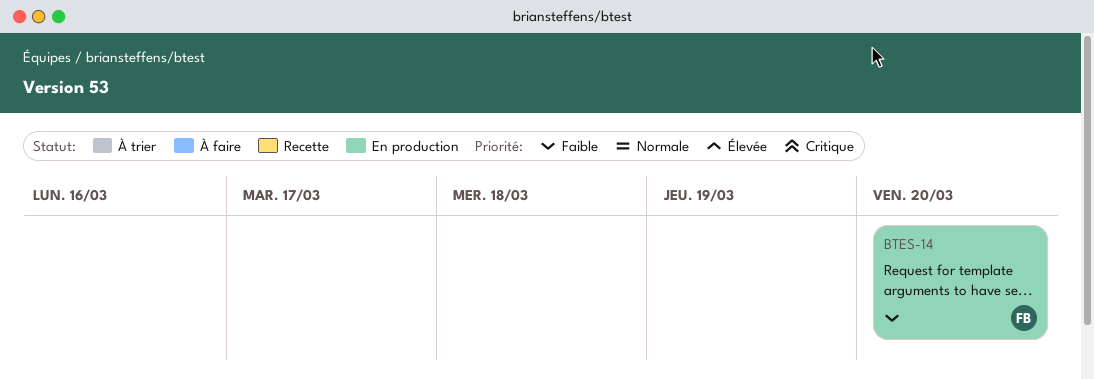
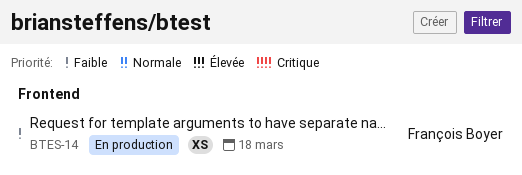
BTES-14, due: Mar 20 -> Mar 18

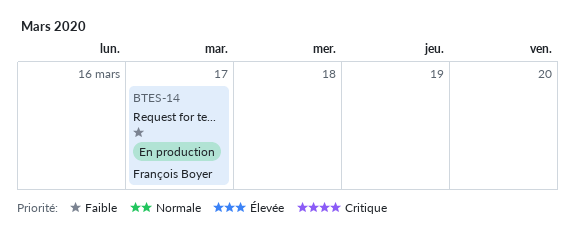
BTES-14, due: Mar 18 -> Mar 17

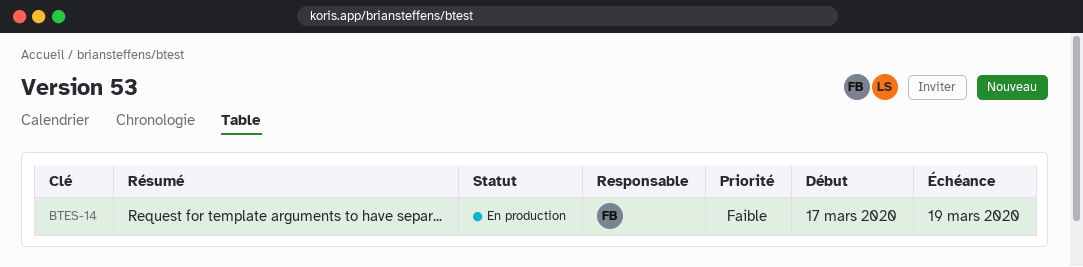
BTES-14, due: Mar 17 -> Mar 19

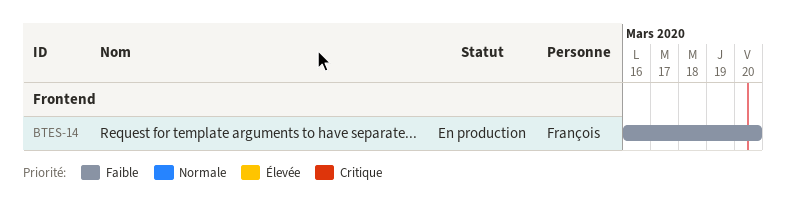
BTES-14, start: Mar 17 -> Mar 16
BTES-14, due: Mar 19 -> Mar 20

